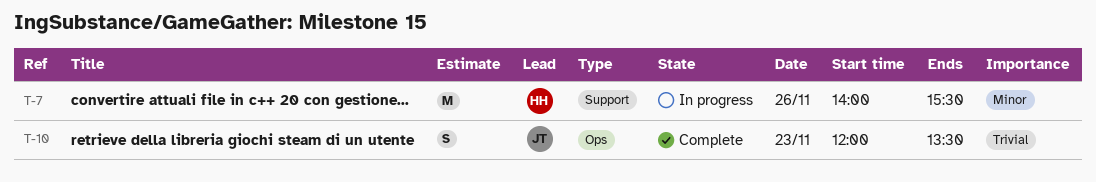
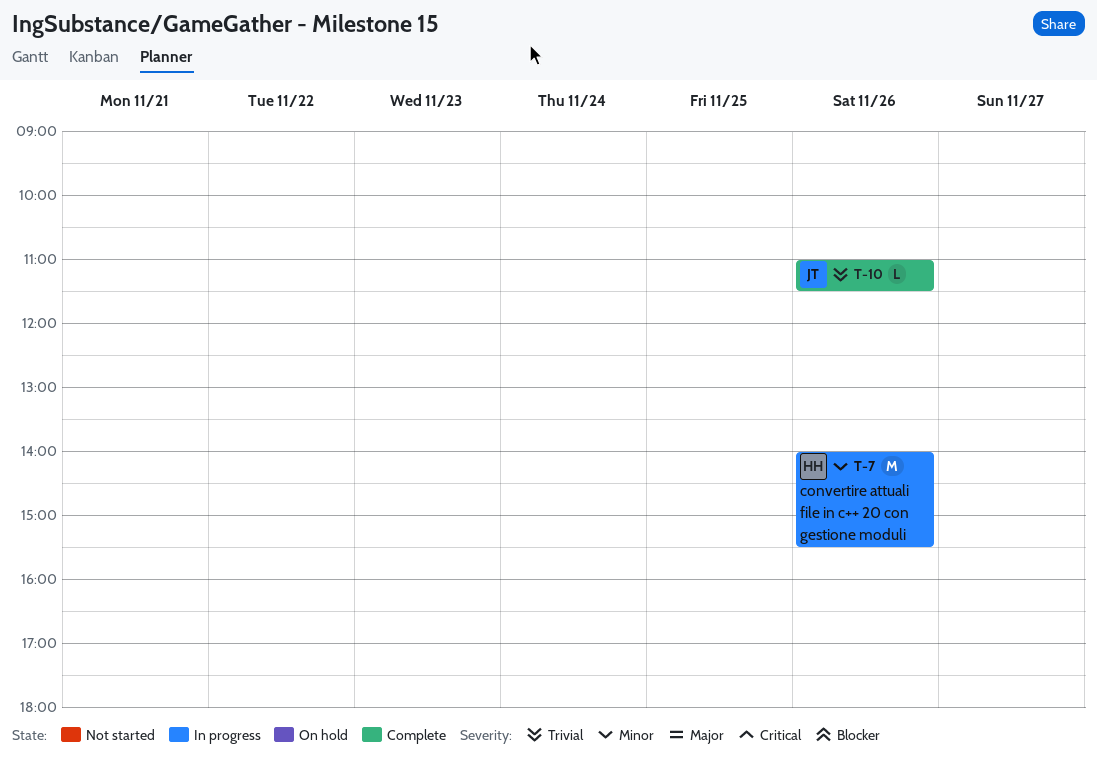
T-10, estimate: S -> L
T-10, day: Nov 23 -> Nov 26
T-10, begins: 12:00 -> 11:00
T-10, ends: 13:30 -> 11:30

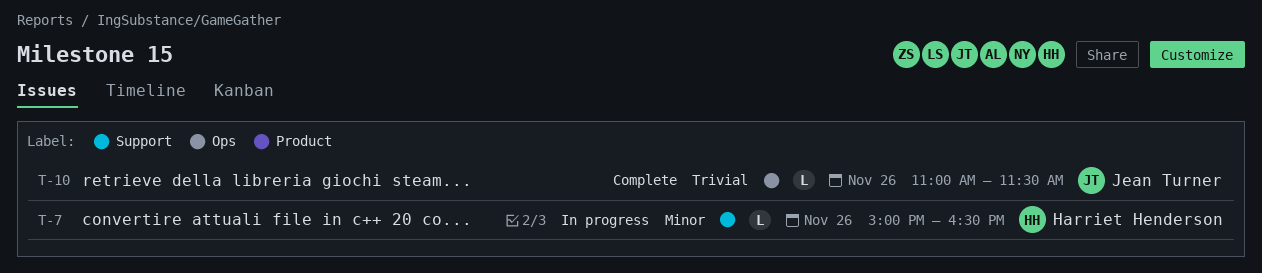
T-7, estimate: M -> L
T-7, begins: 14:00 -> 15:00
T-7, ends: 15:30 -> 16:30

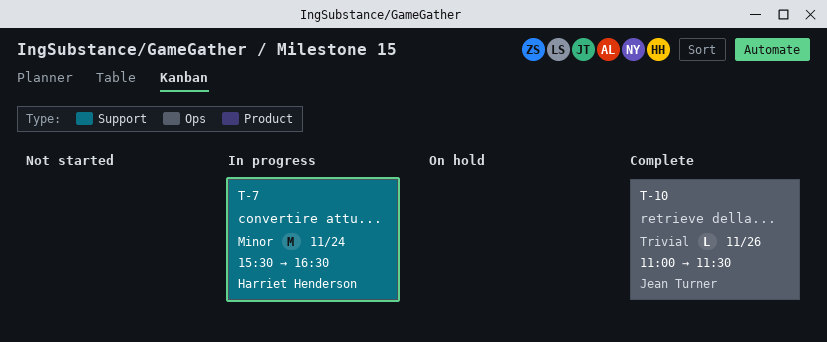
T-7, estimate: L -> M
T-7, day: Nov 26 -> Nov 24
T-7, begins: 15:00 -> 15:30

